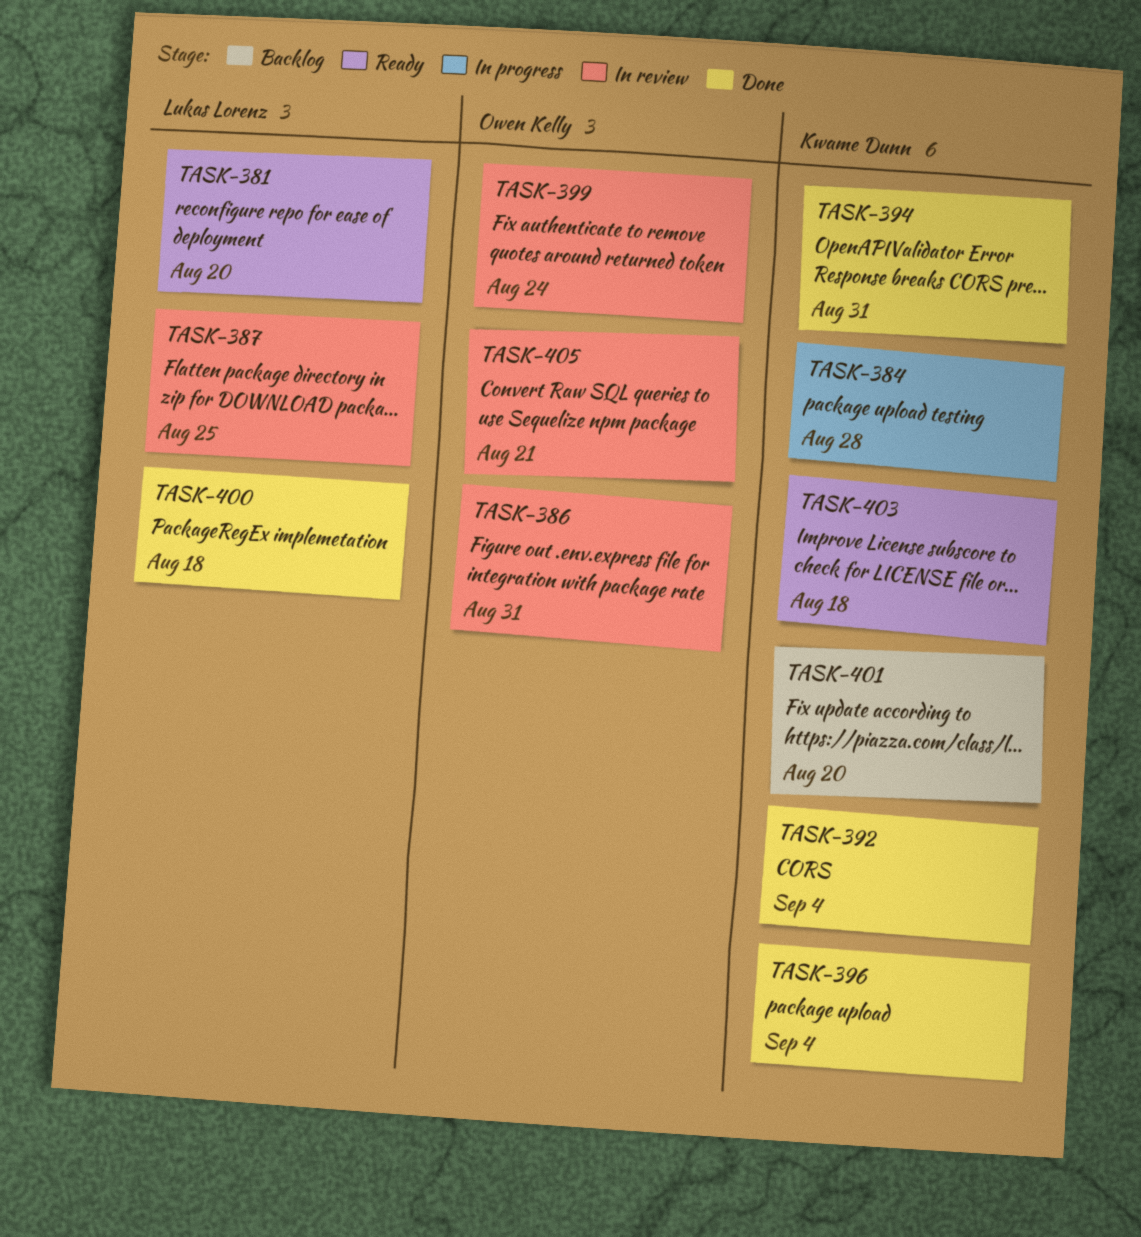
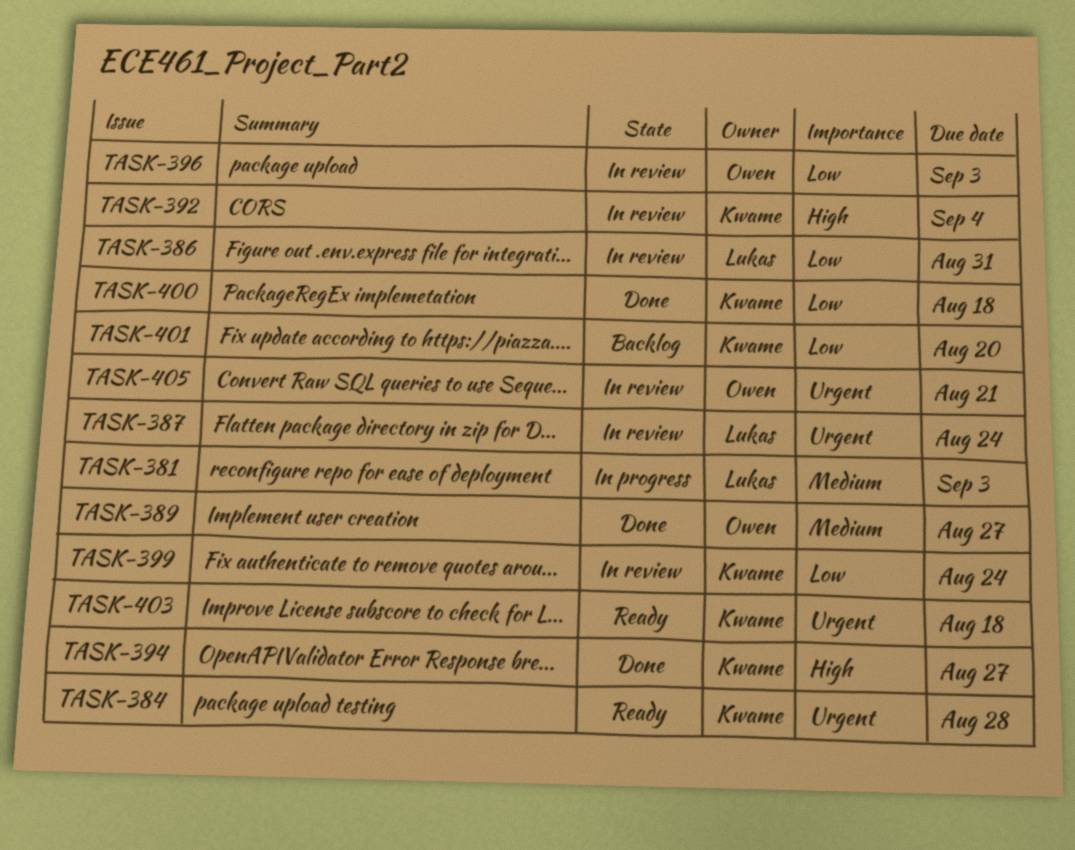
TASK-381, status: Ready -> In progress
TASK-381, due: Aug 20 -> Sep 3
TASK-384, status: In progress -> Ready
TASK-386, owner: Owen Kelly -> Lukas Lorenz
TASK-387, due: Aug 25 -> Aug 24
TASK-389: none -> present
TASK-392, status: Done -> In review
TASK-394, due: Aug 31 -> Aug 27
TASK-396, status: Done -> In review
TASK-396, owner: Kwame Dunn -> Owen Kelly
TASK-396, due: Sep 4 -> Sep 3
TASK-399, owner: Owen Kelly -> Kwame Dunn
TASK-400, owner: Lukas Lorenz -> Kwame Dunn

